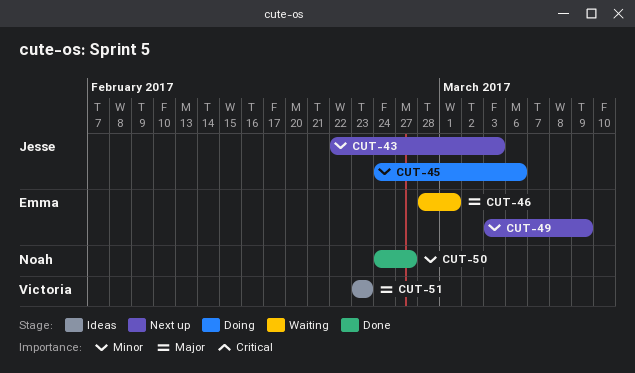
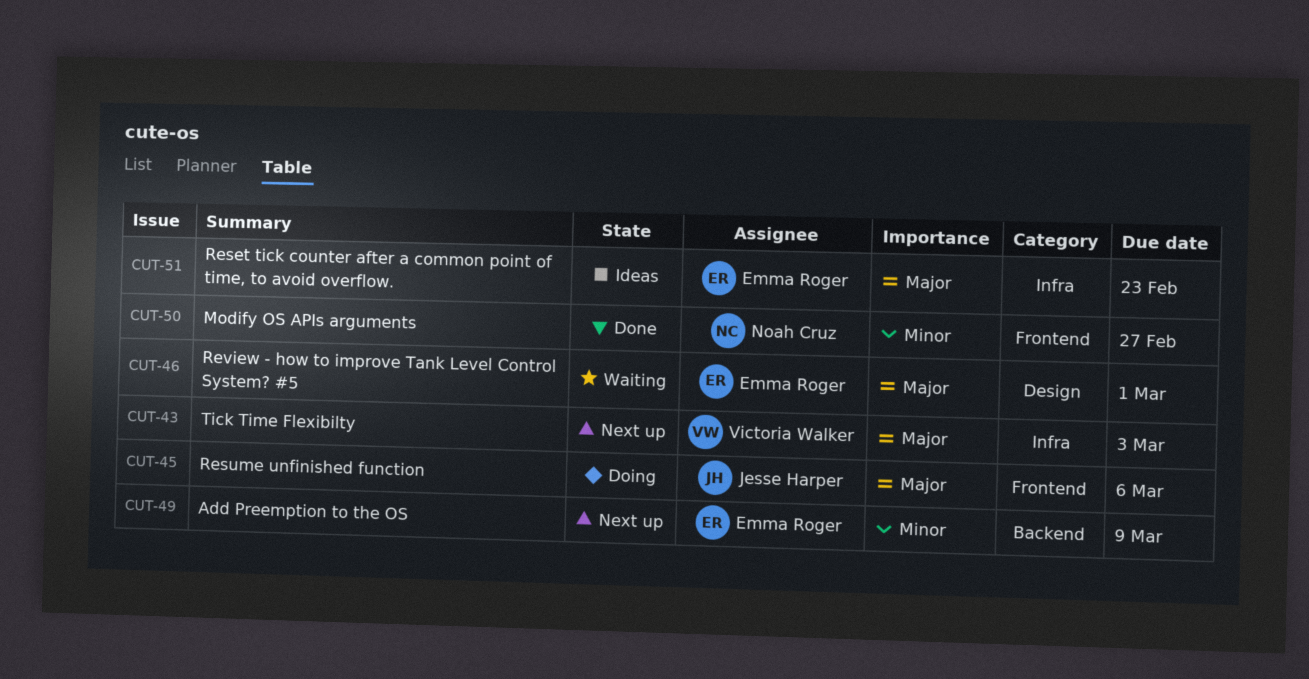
CUT-43, owner: Jesse Harper -> Victoria Walker
CUT-43, priority: Minor -> Major
CUT-45, priority: Minor -> Major
CUT-51, owner: Victoria Walker -> Emma Roger

